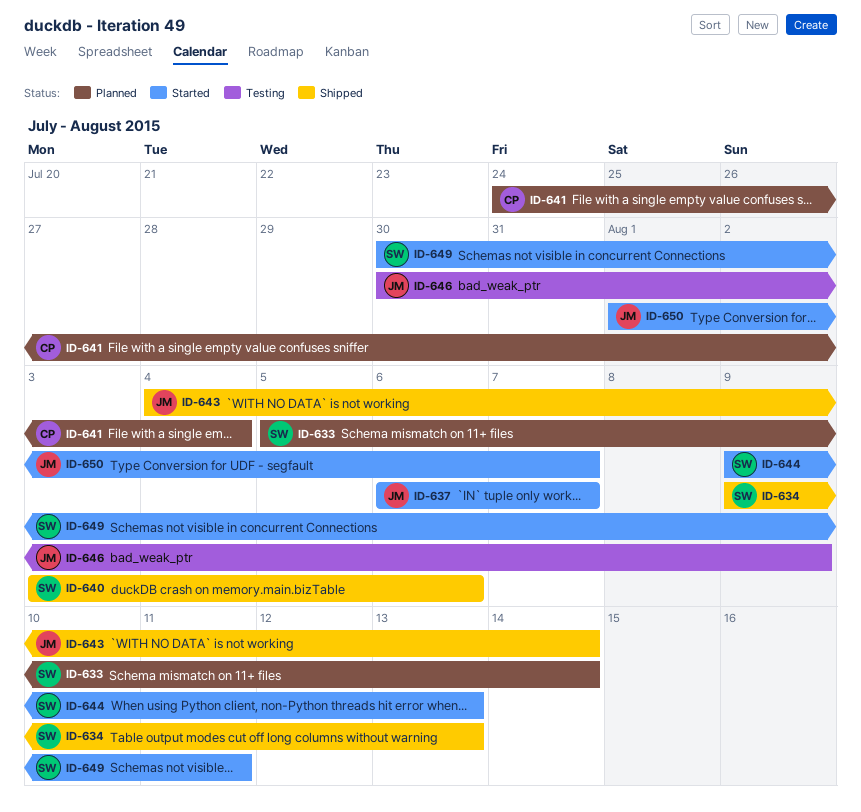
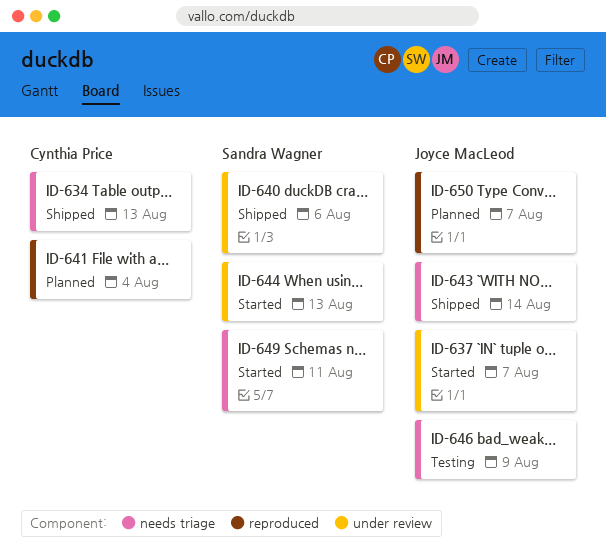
ID-633: present -> none
ID-634, owner: Sandra Wagner -> Cynthia Price
ID-650, status: Started -> Planned

